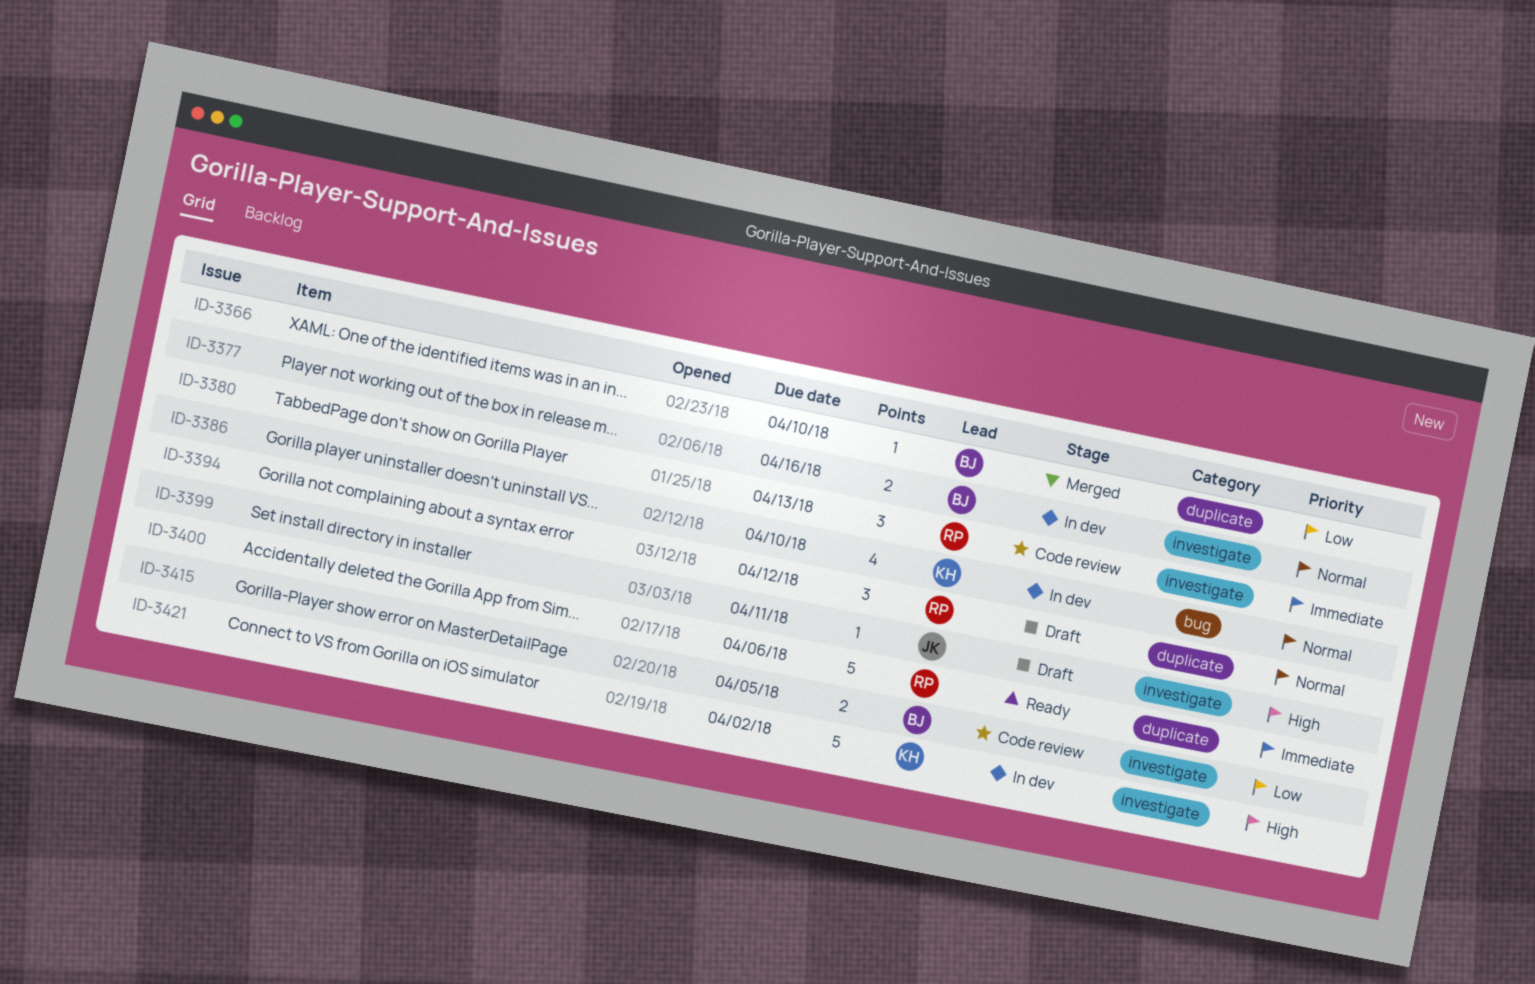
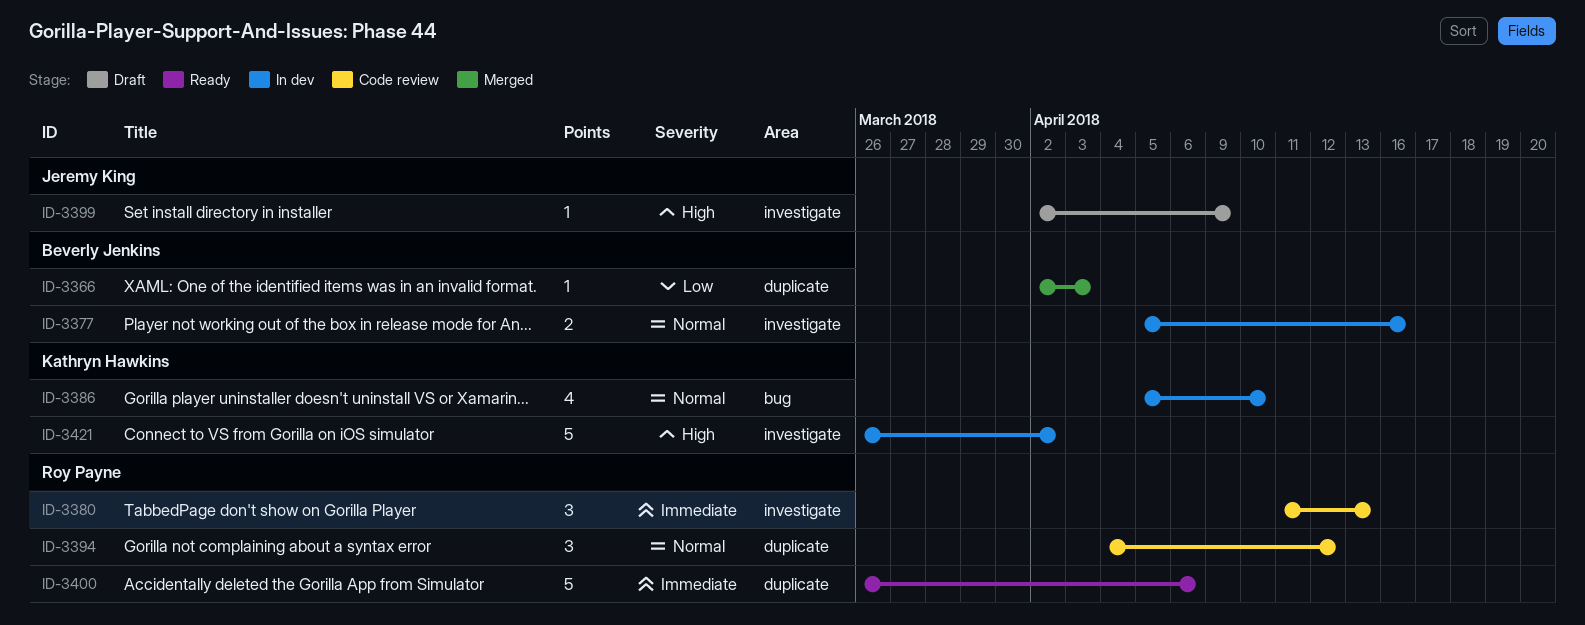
ID-3366, due: Apr 10 -> Apr 3
ID-3394, status: Draft -> Code review
ID-3399, due: Apr 11 -> Apr 9
ID-3415: present -> none

